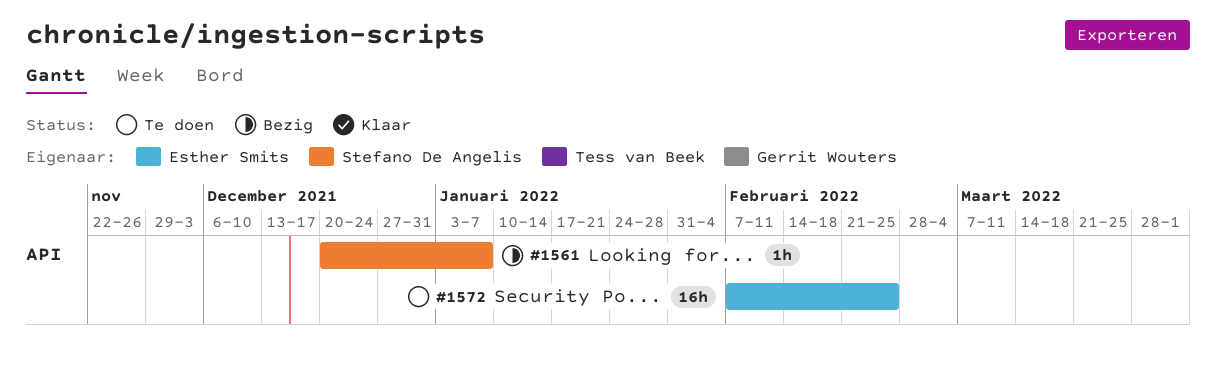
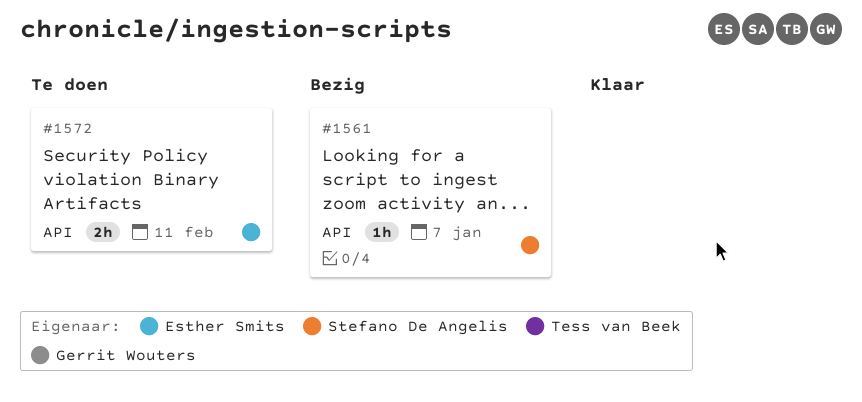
#1572, estimate: 16h -> 2h
#1572, due: Feb 25 -> Feb 11

